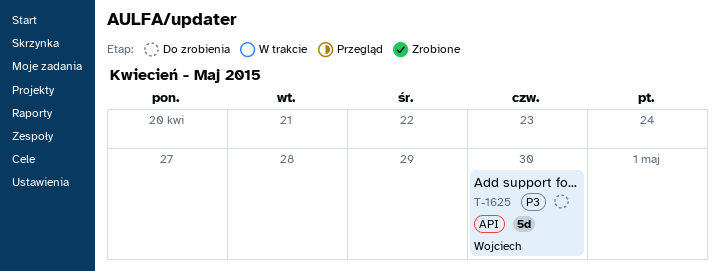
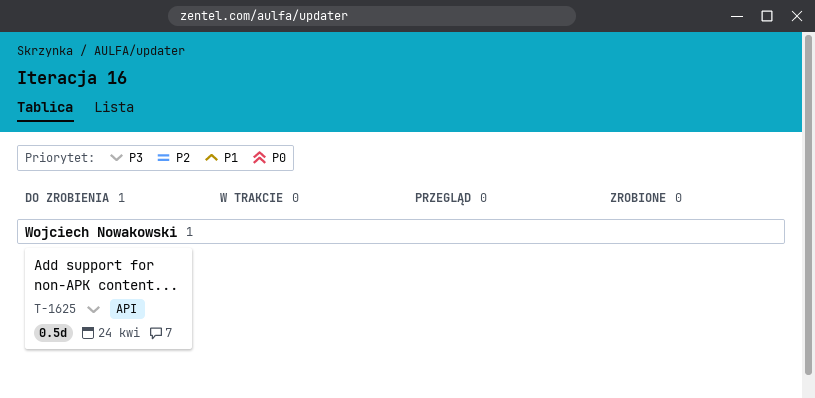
T-1625, estimate: 5d -> 0.5d
T-1625, due: Apr 30 -> Apr 24

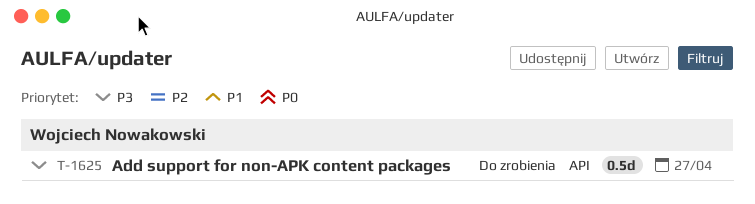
T-1625, due: Apr 24 -> Apr 27

